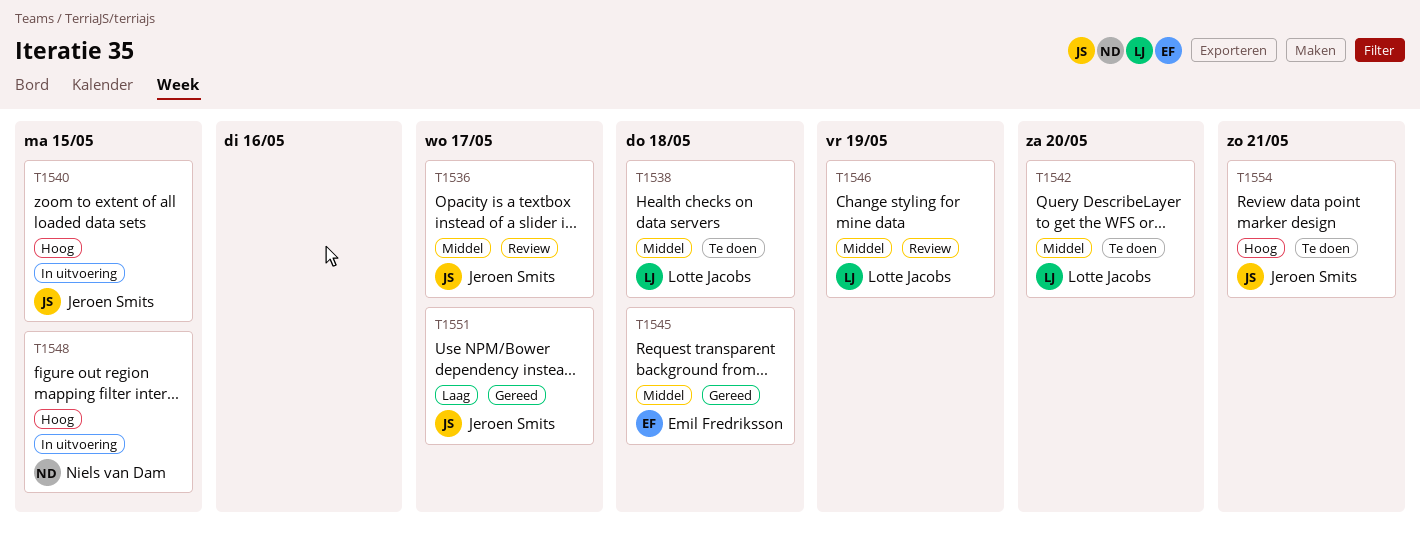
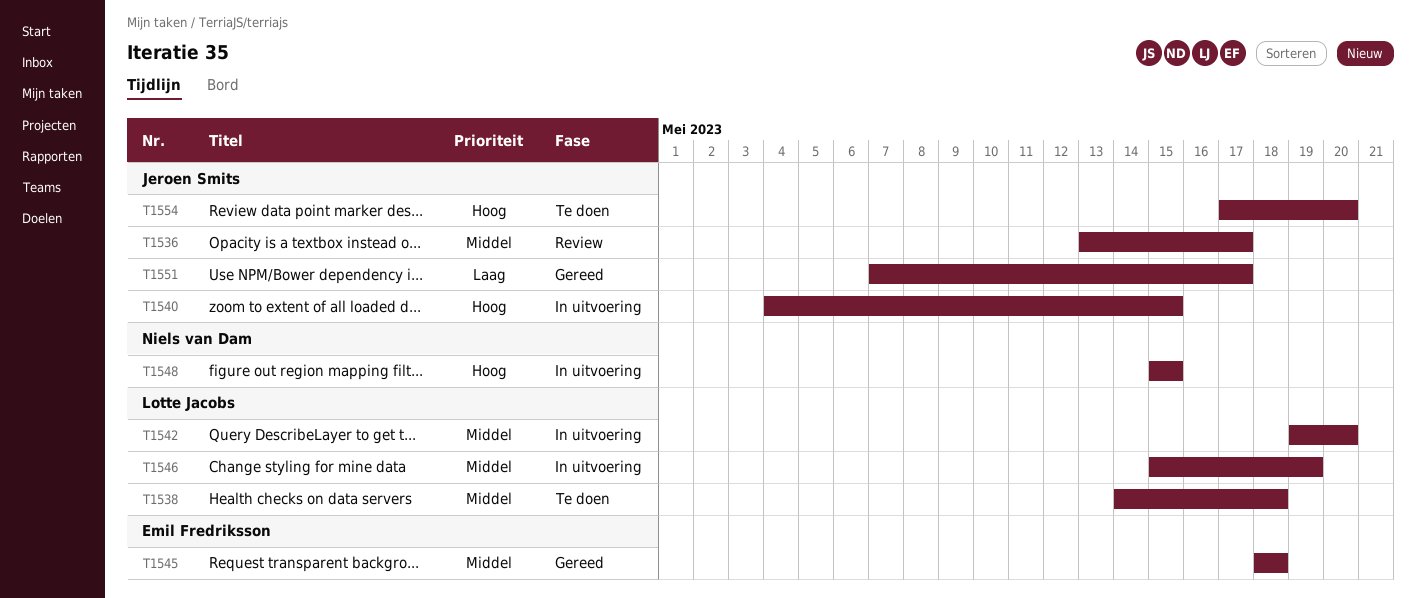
T1542, status: Te doen -> In uitvoering
T1546, status: Review -> In uitvoering
T1554, due: May 21 -> May 20

